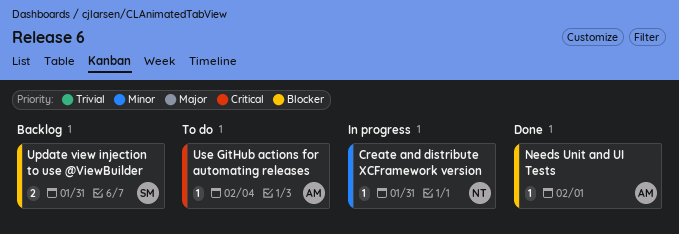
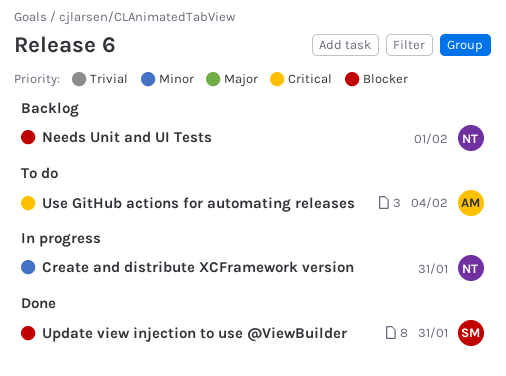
Needs Unit and UI Tests, status: Done -> Backlog
Needs Unit and UI Tests, owner: AM -> NT
Update view injection to use @ViewBuilder, status: Backlog -> Done

